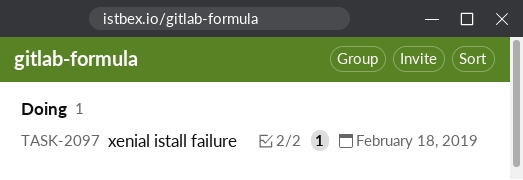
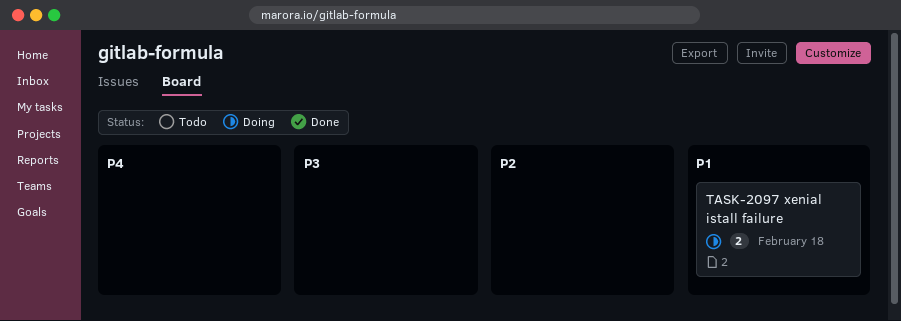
TASK-2097, estimate: 1 -> 2

